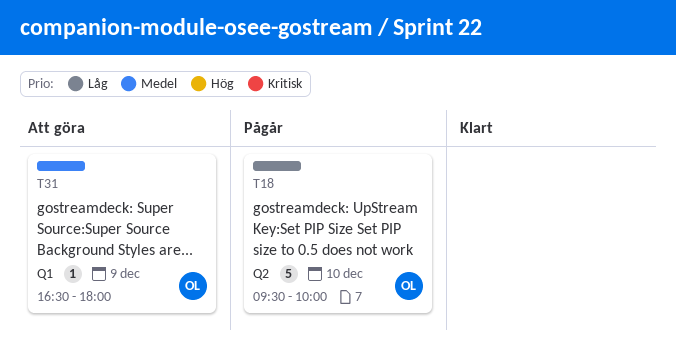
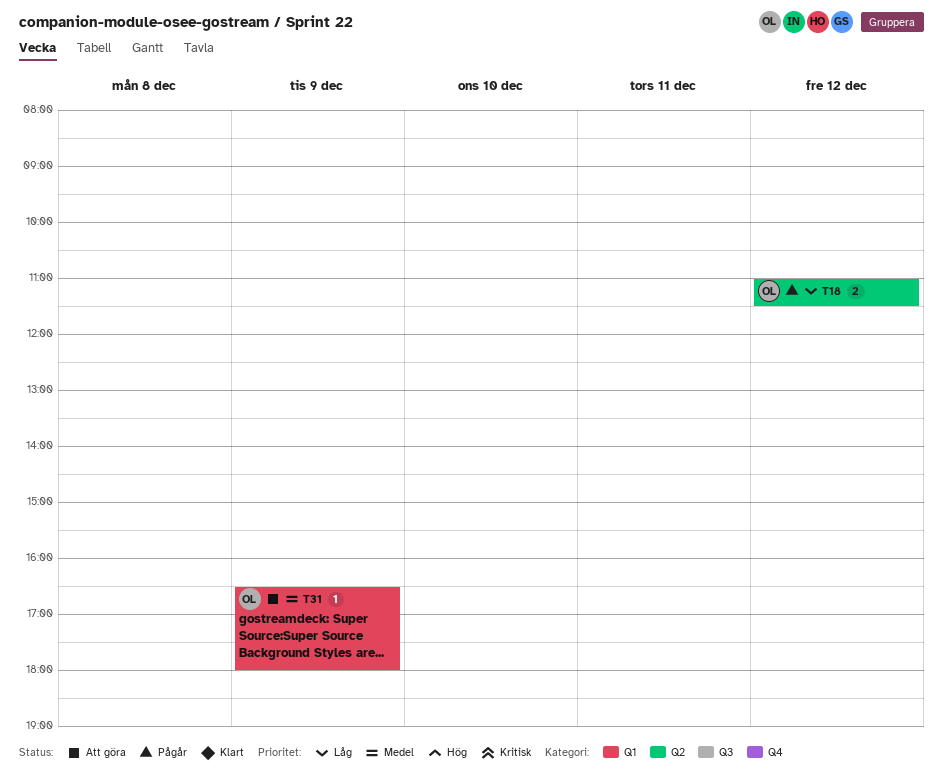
T18, estimate: 5 -> 2
T18, day: Dec 10 -> Dec 12
T18, begins: 09:30 -> 11:00
T18, ends: 10:00 -> 11:30

